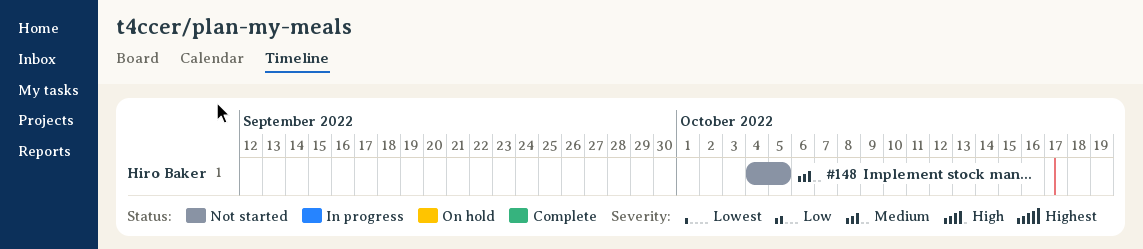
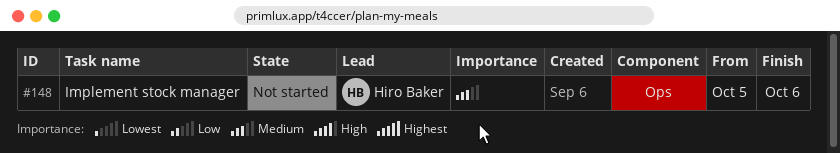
#148, start: Oct 4 -> Oct 5
#148, due: Oct 5 -> Oct 6

